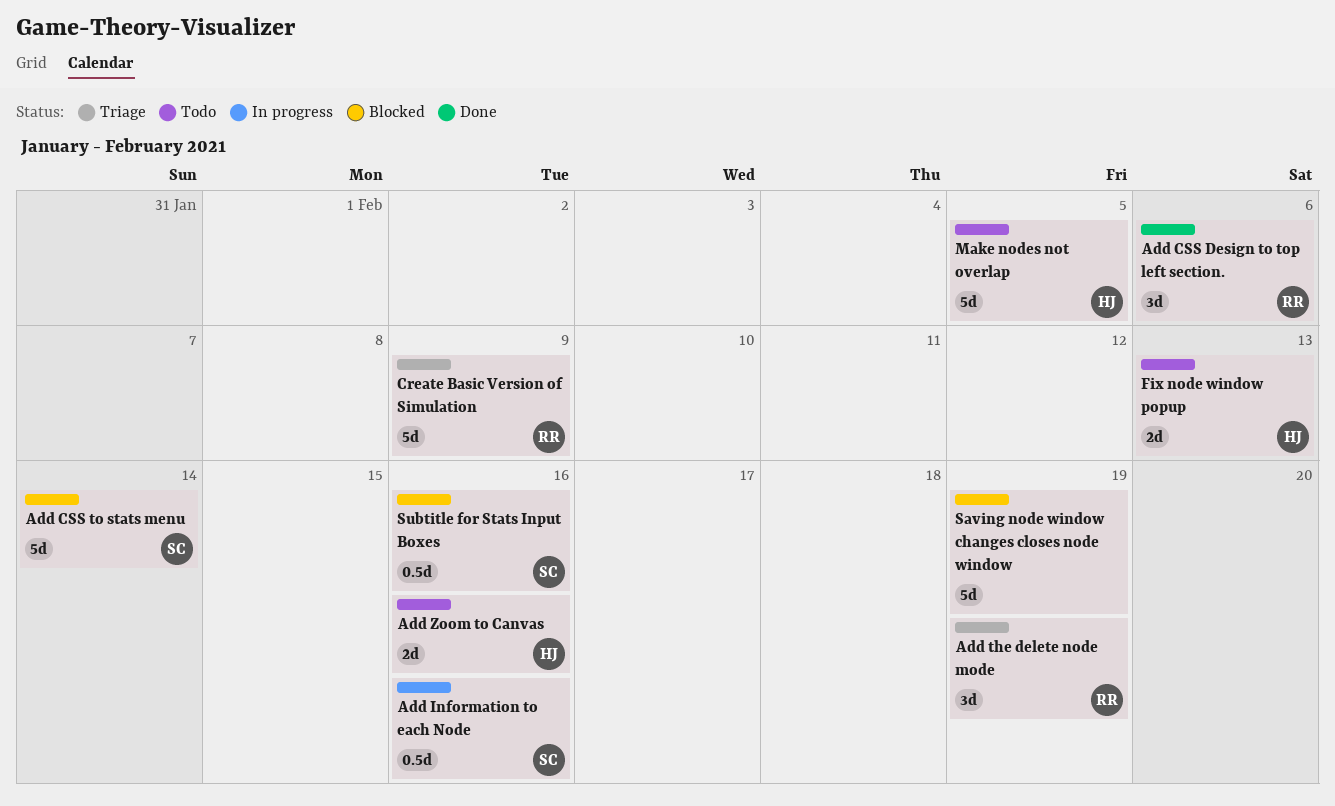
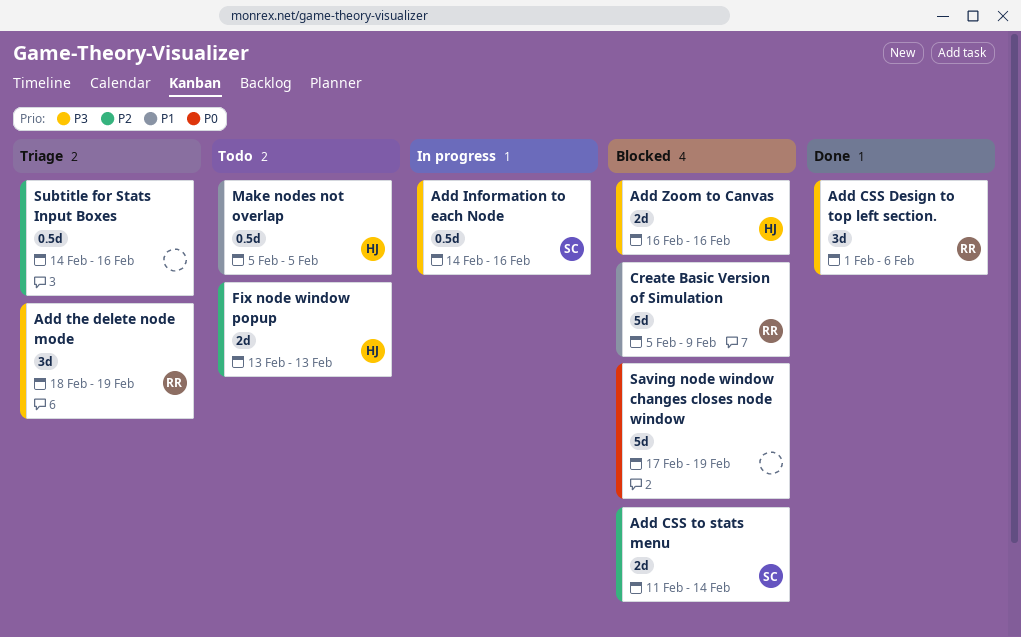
Add CSS to stats menu, estimate: 5d -> 2d
Add Zoom to Canvas, status: Todo -> Blocked
Create Basic Version of Simulation, status: Triage -> Blocked
Make nodes not overlap, estimate: 5d -> 0.5d
Subtitle for Stats Input Boxes, status: Blocked -> Triage
Subtitle for Stats Input Boxes, owner: SC -> none

